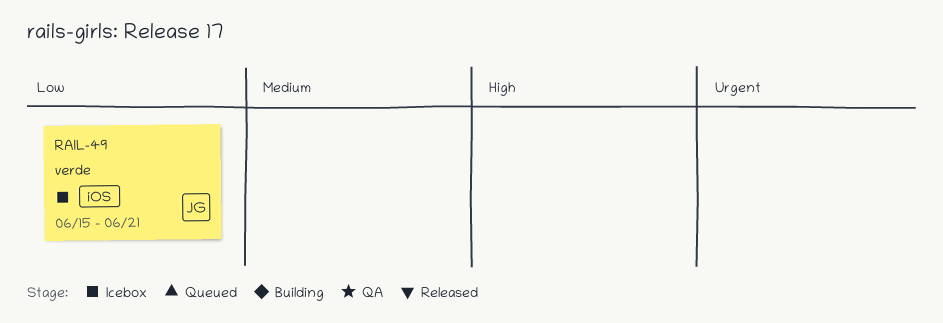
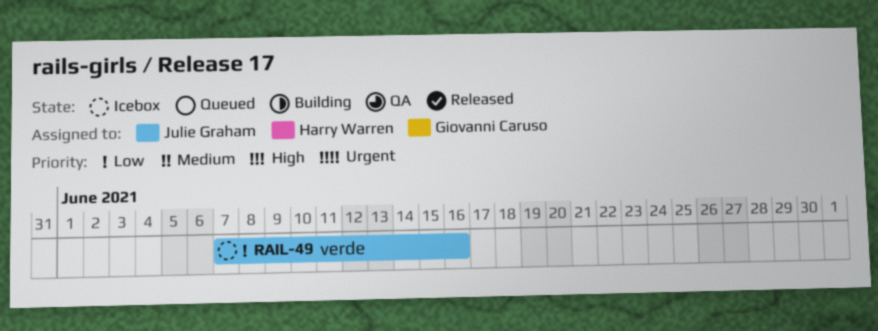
RAIL-49, start: Jun 15 -> Jun 7
RAIL-49, due: Jun 21 -> Jun 16

